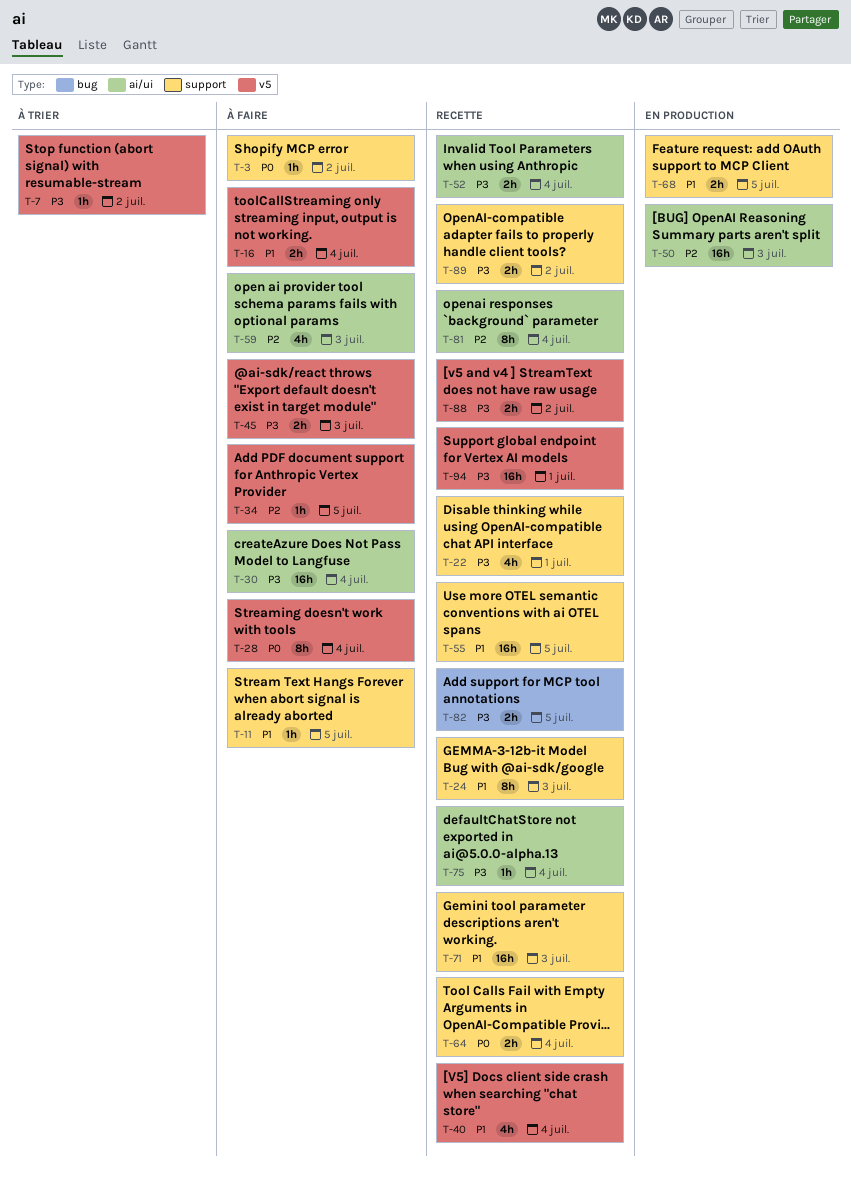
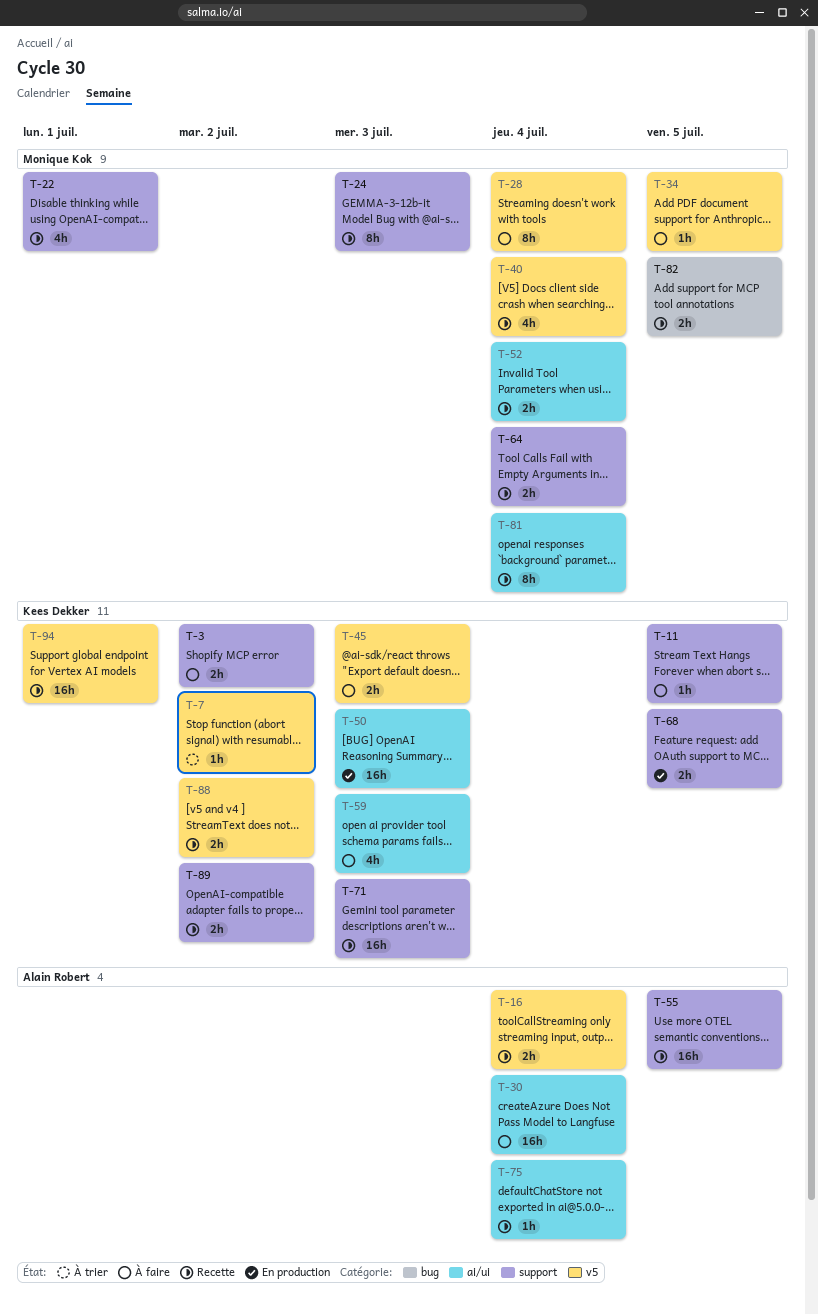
T-3, estimate: 1h -> 2h
T-16, status: À faire -> Recette

